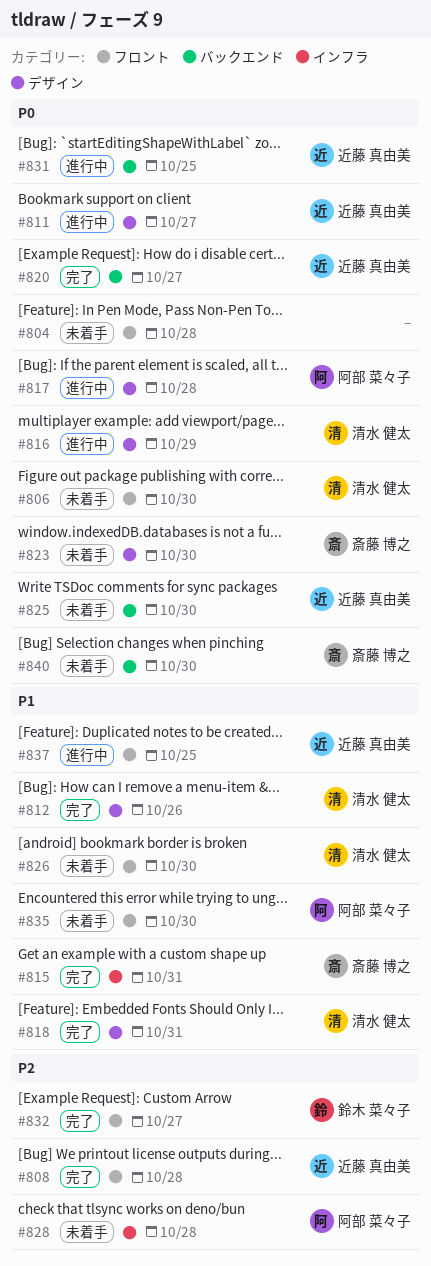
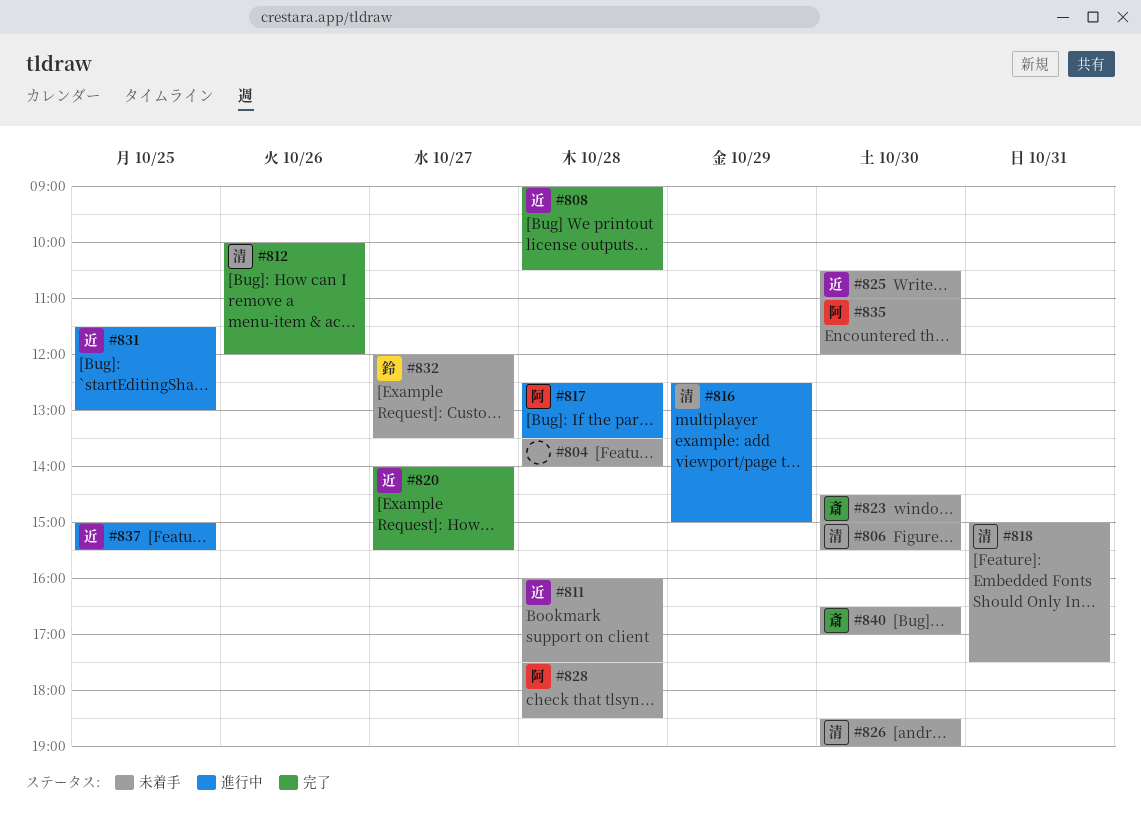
#811, status: 進行中 -> 未着手
#811, day: Oct 27 -> Oct 28
#815: present -> none
#818, status: 完了 -> 未着手
#832, status: 完了 -> 未着手

